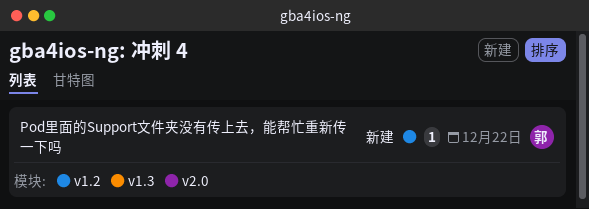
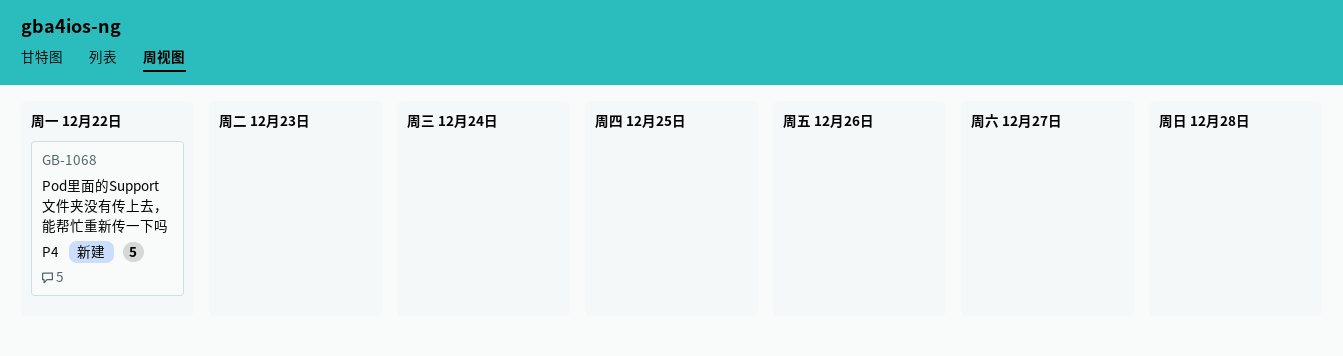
Pod里面的Support文件夹没有传上去，能帮忙重新传一下吗, estimate: 1 -> 5

